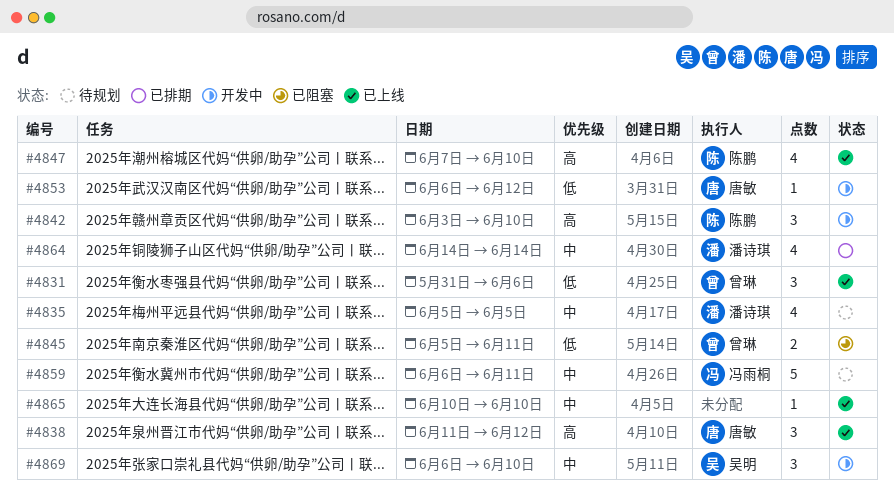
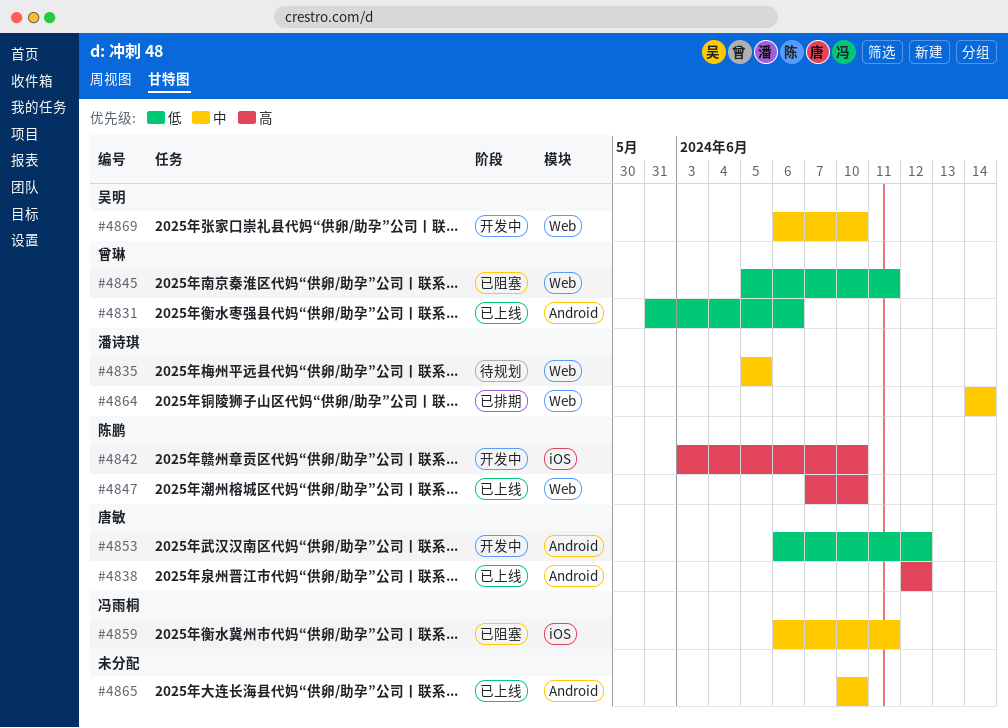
#4838, start: Jun 11 -> Jun 12
#4859, status: 待规划 -> 已阻塞

